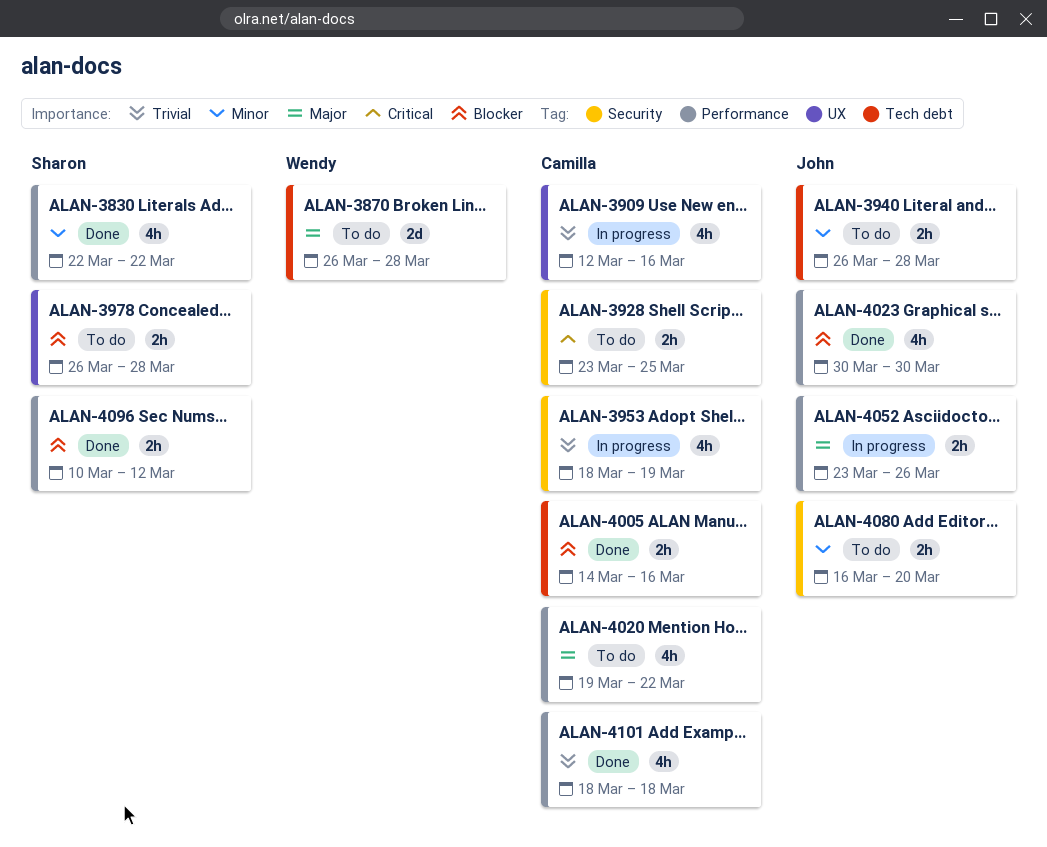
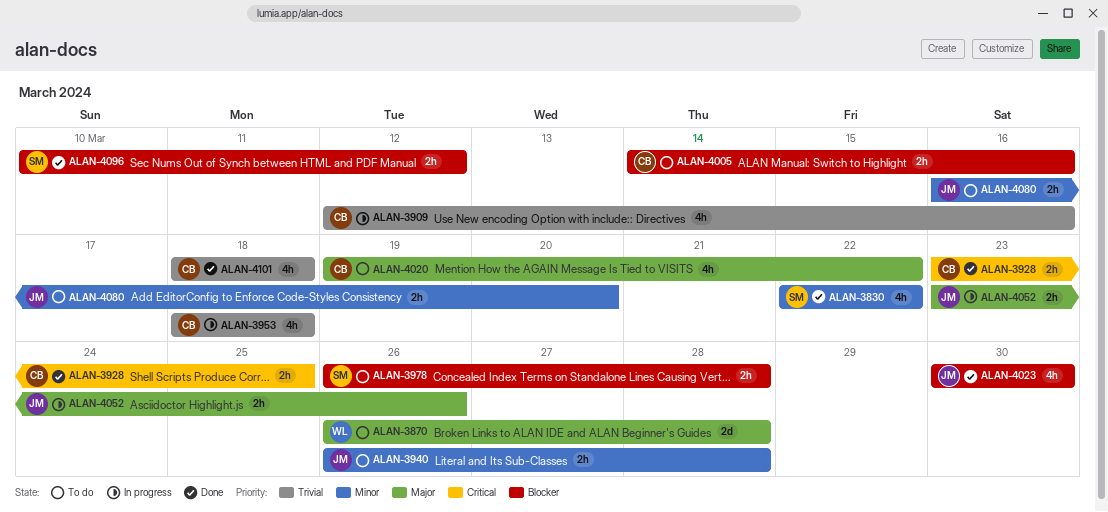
ALAN-3928, status: To do -> Done
ALAN-3953, due: Mar 19 -> Mar 18
ALAN-4005, status: Done -> To do

